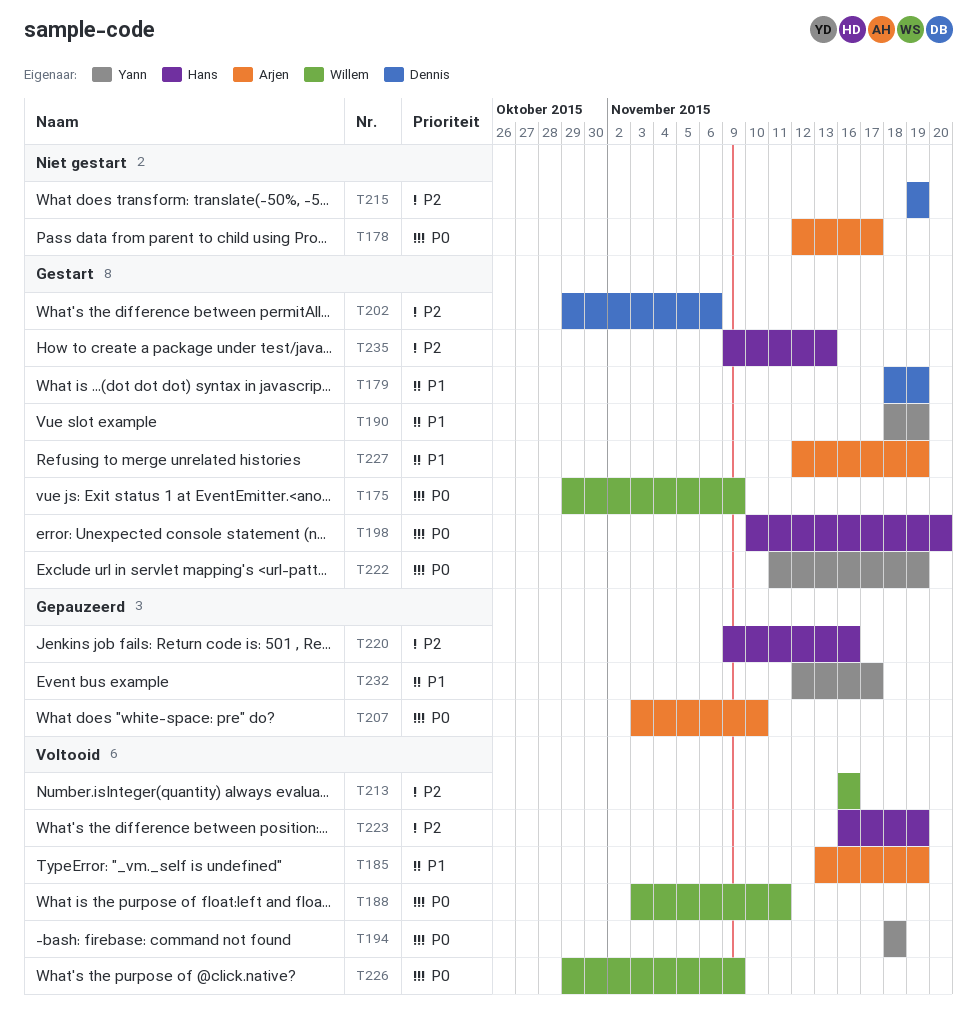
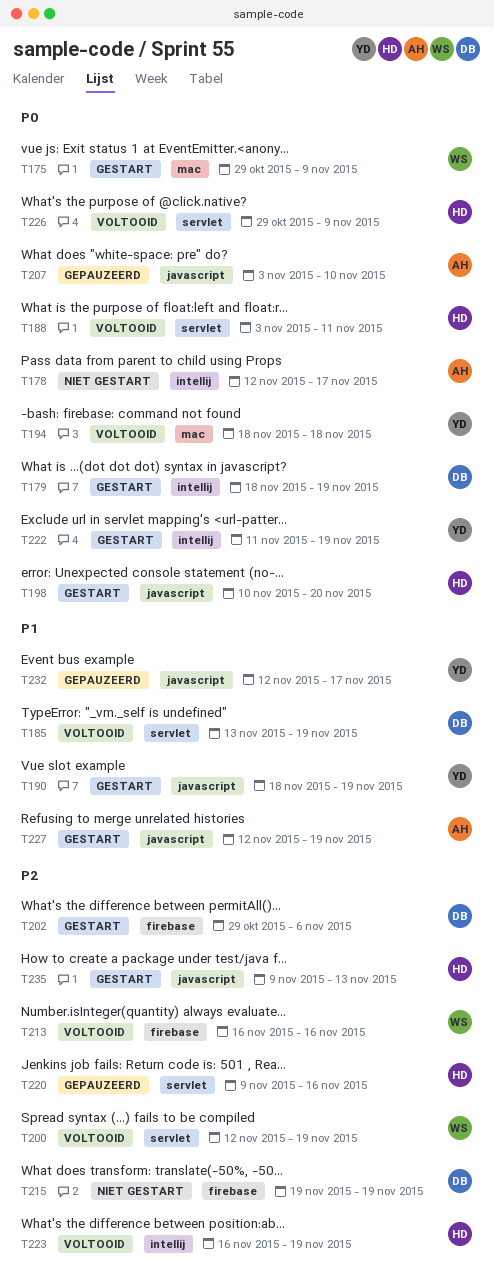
T179, priority: P1 -> P0
T185, owner: Arjen -> Dennis
T188, owner: Willem -> Hans
T200: none -> present
T226, owner: Willem -> Hans

